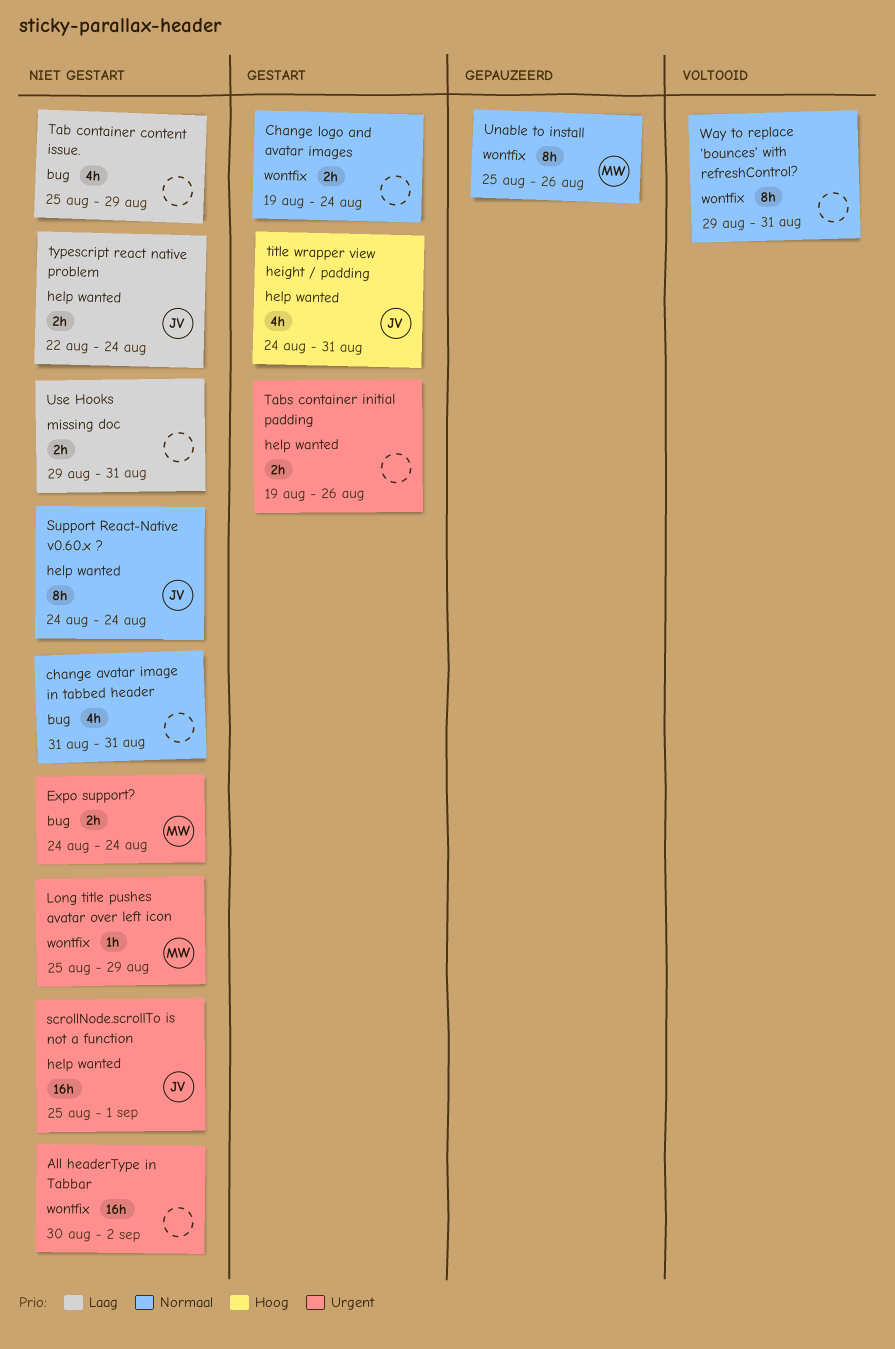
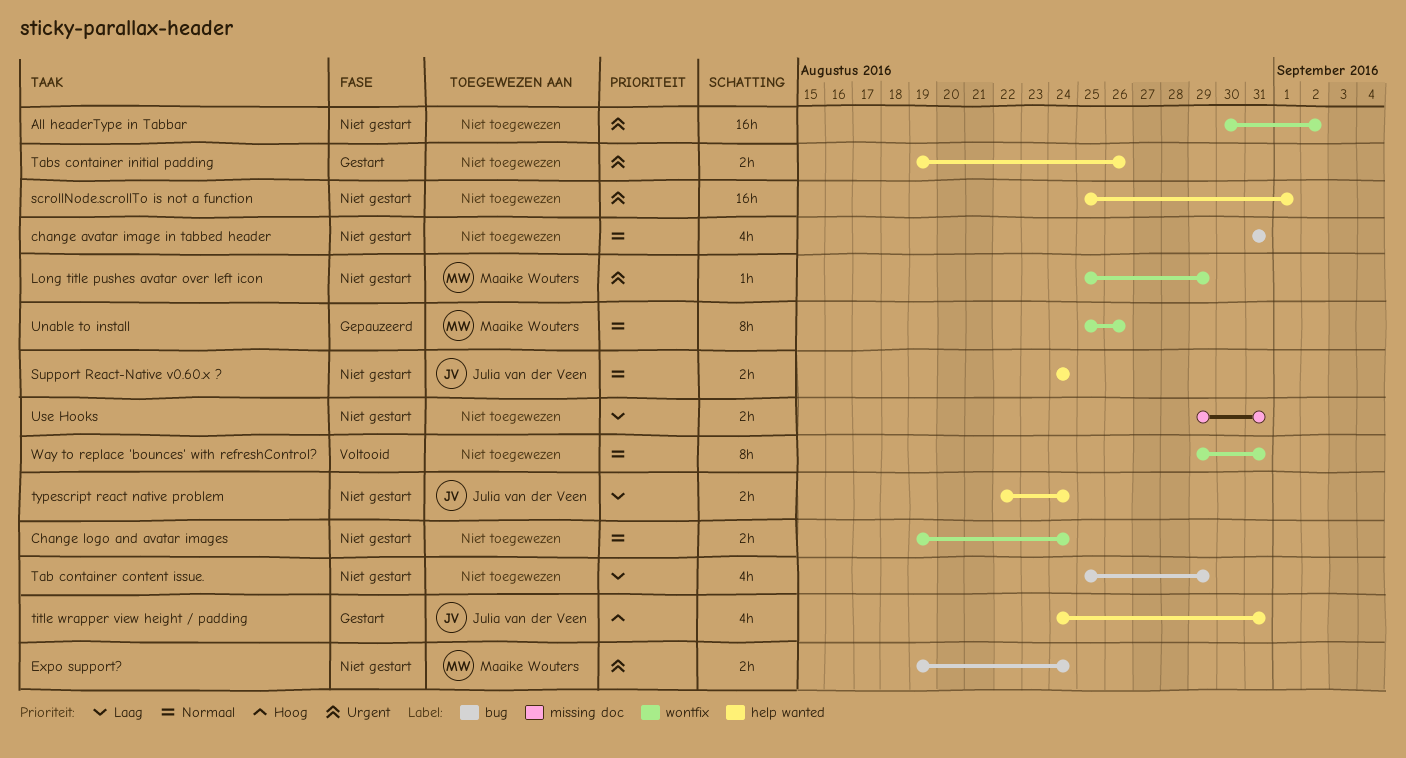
Change logo and avatar images, status: Gestart -> Niet gestart
Expo support?, start: Aug 24 -> Aug 19
scrollNode.scrollTo is not a function, owner: Julia van der Veen -> none
Support React-Native v0.60.x ?, estimate: 8h -> 2h

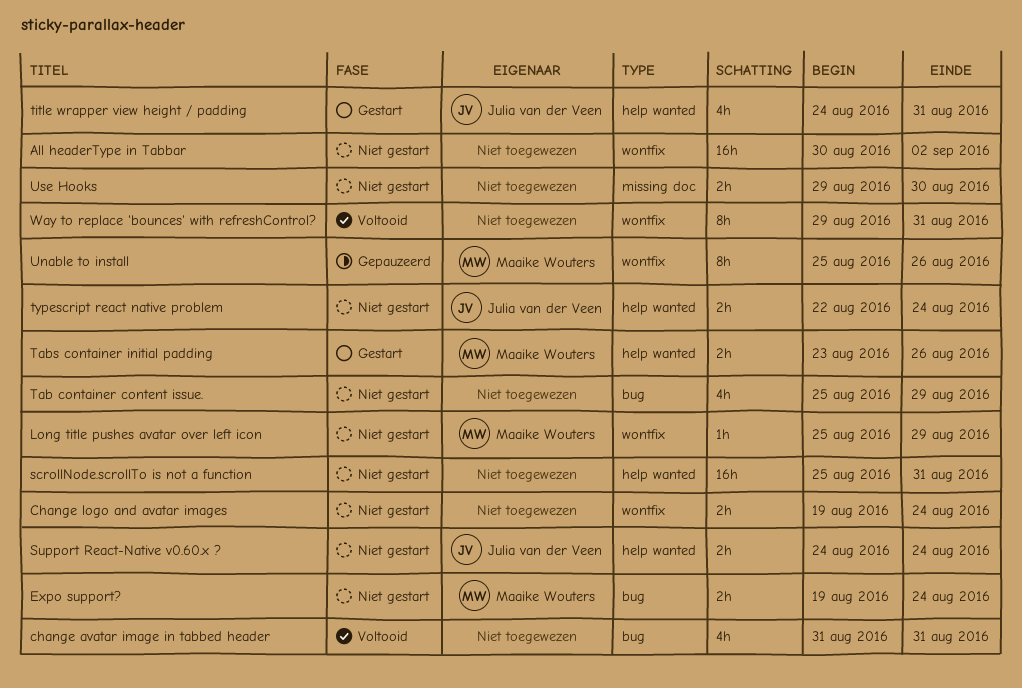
change avatar image in tabbed header, status: Niet gestart -> Voltooid
scrollNode.scrollTo is not a function, due: Sep 1 -> Aug 31
Tabs container initial padding, owner: none -> Maaike Wouters
Tabs container initial padding, start: Aug 19 -> Aug 23
Use Hooks, due: Aug 31 -> Aug 30

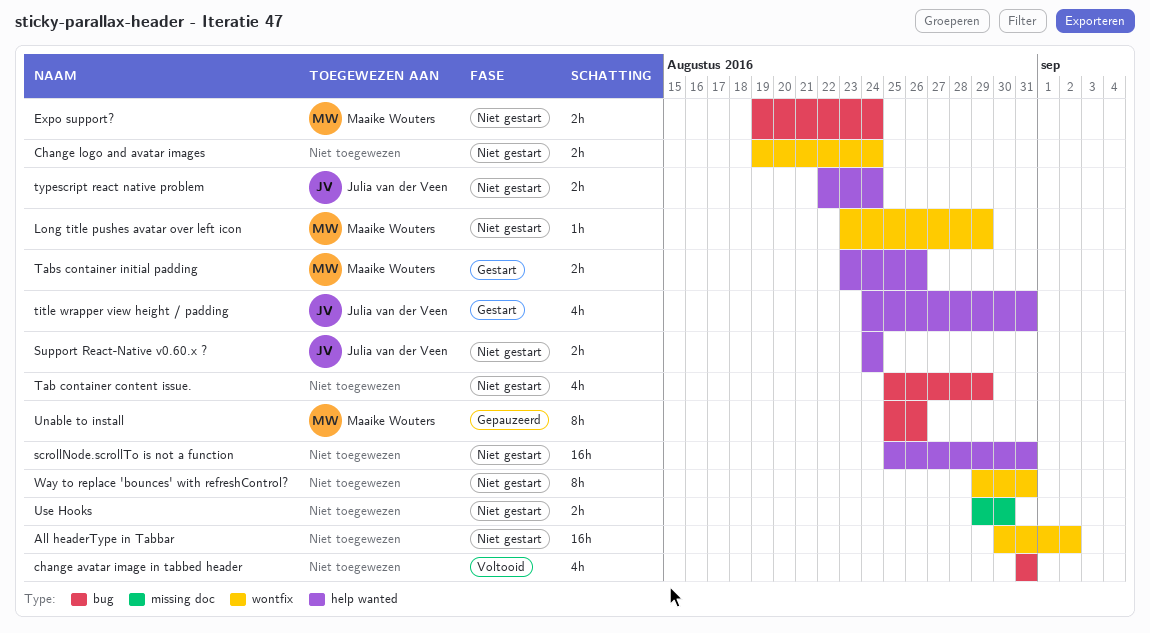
Long title pushes avatar over left icon, start: Aug 25 -> Aug 23
Unable to install, label: wontfix -> bug
Way to replace 'bounces' with refreshControl?, status: Voltooid -> Niet gestart

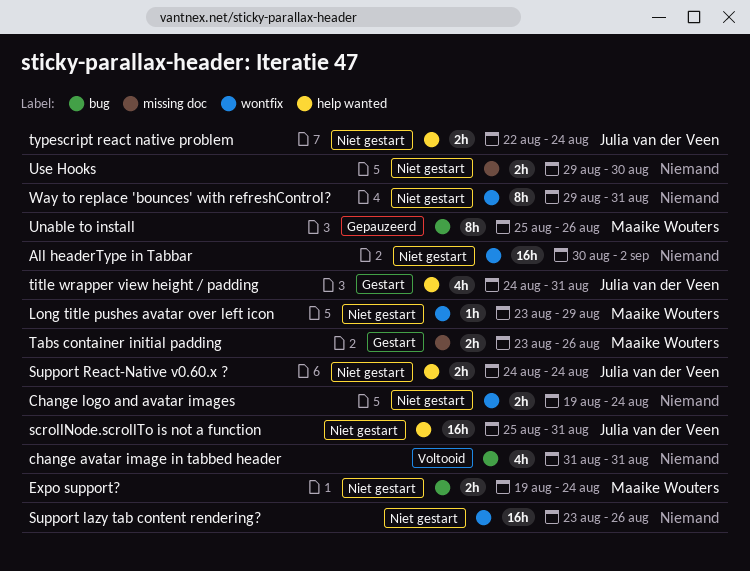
scrollNode.scrollTo is not a function, owner: none -> Julia van der Veen
Support lazy tab content rendering?: none -> present
Tab container content issue.: present -> none
Tabs container initial padding, label: help wanted -> missing doc

